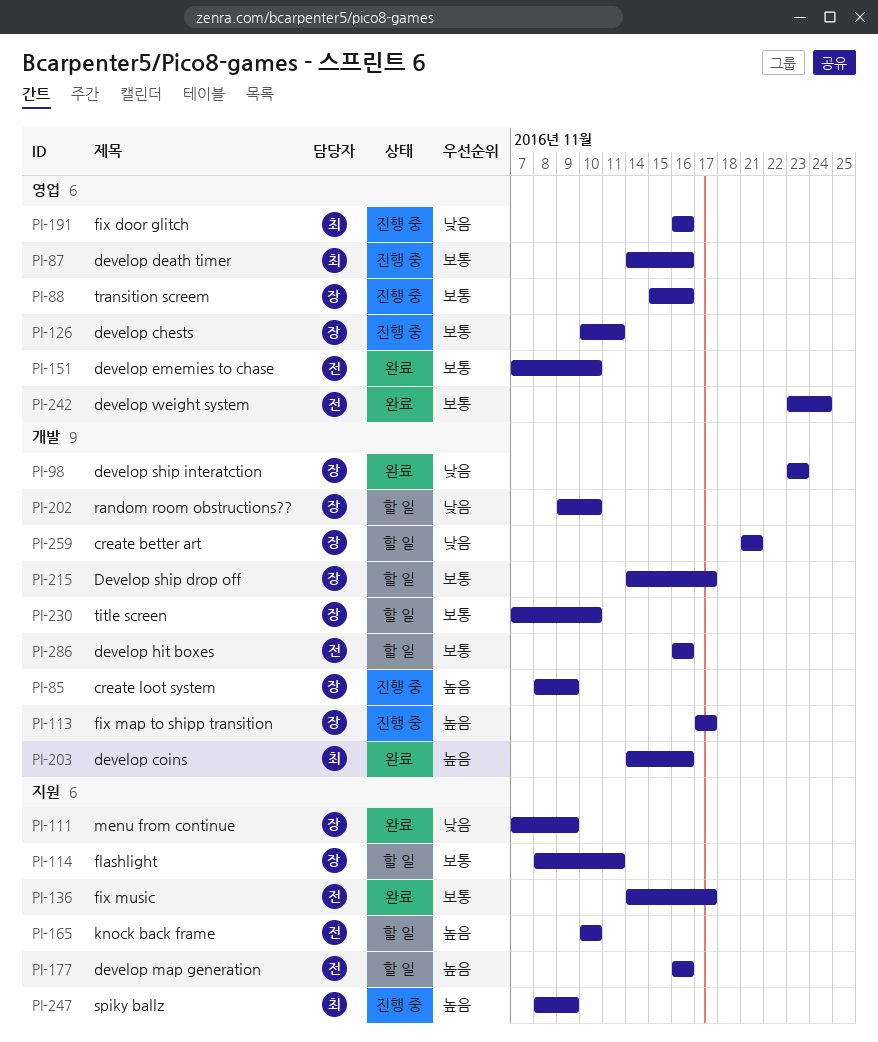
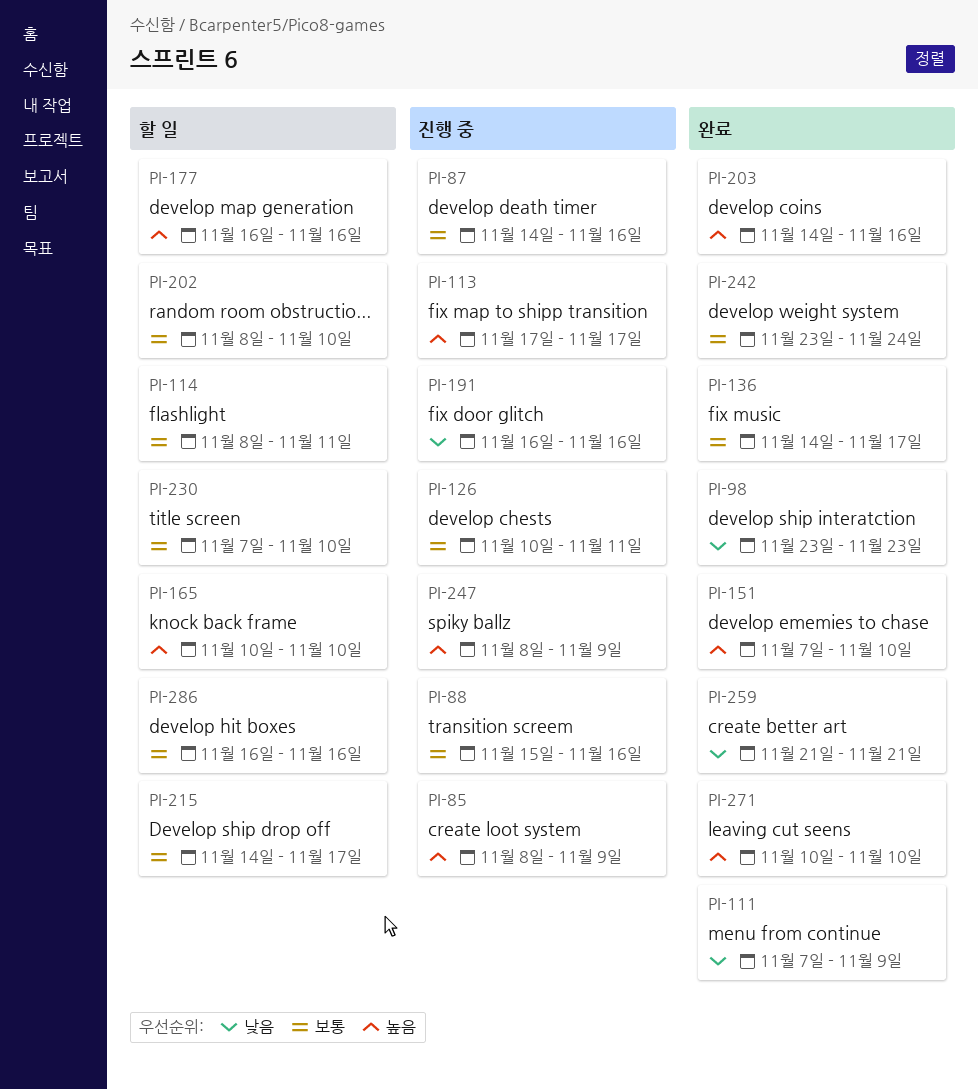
PI-151, priority: 보통 -> 높음
PI-202, priority: 낮음 -> 보통
PI-202, start: Nov 9 -> Nov 8
PI-259, status: 할 일 -> 완료
PI-271: none -> present

